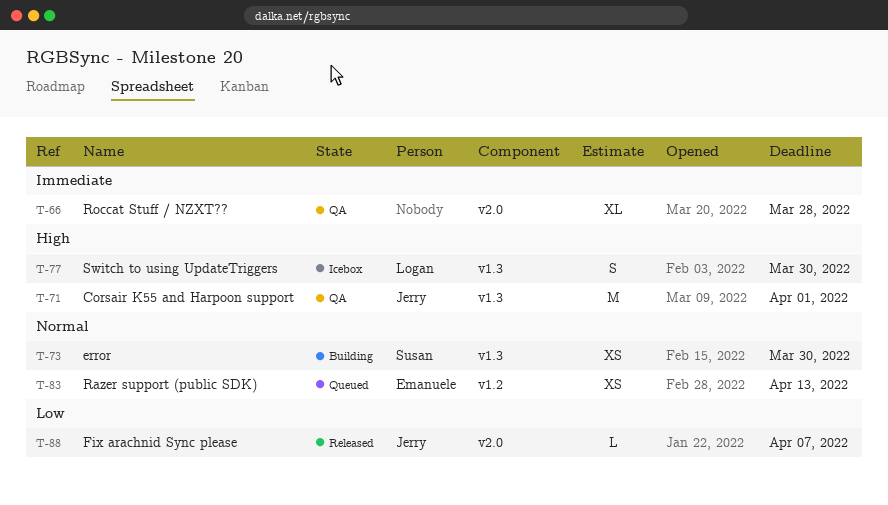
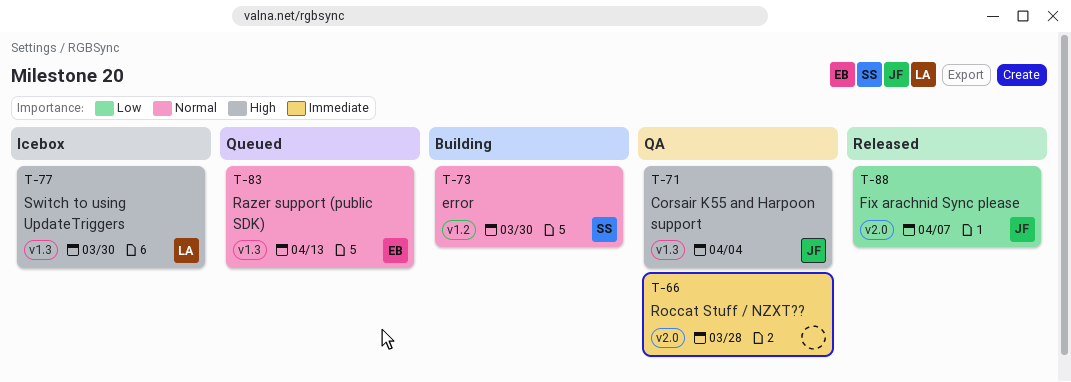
T-71, due: Apr 1 -> Apr 4
T-73, label: v1.3 -> v1.2
T-83, label: v1.2 -> v1.3

